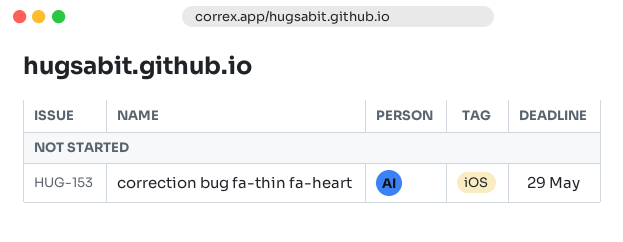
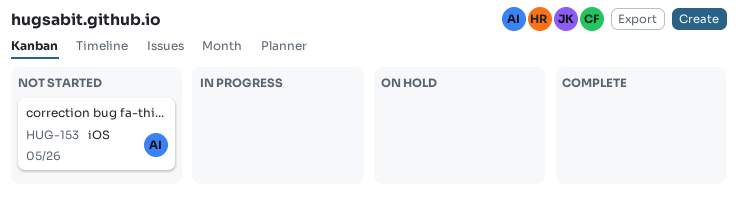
HUG-153, due: May 29 -> May 26

